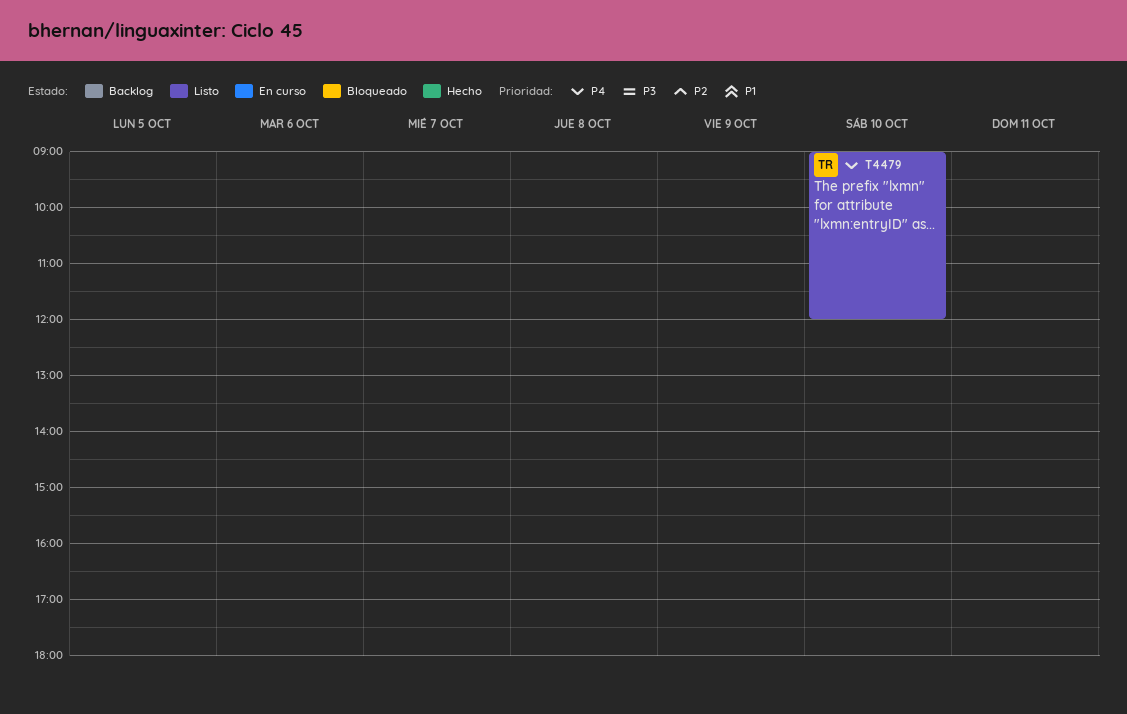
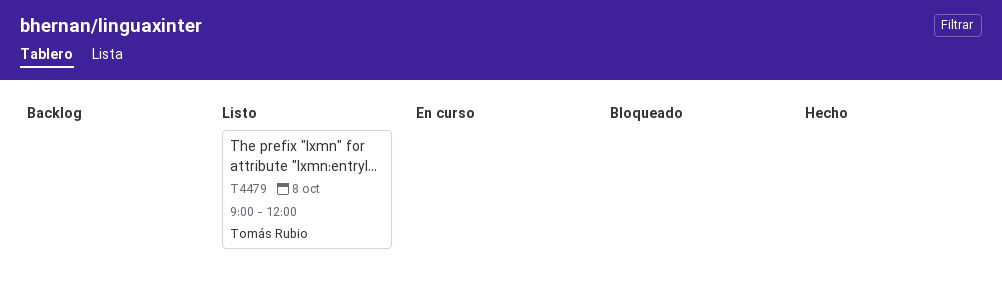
T4479, day: Oct 10 -> Oct 8

